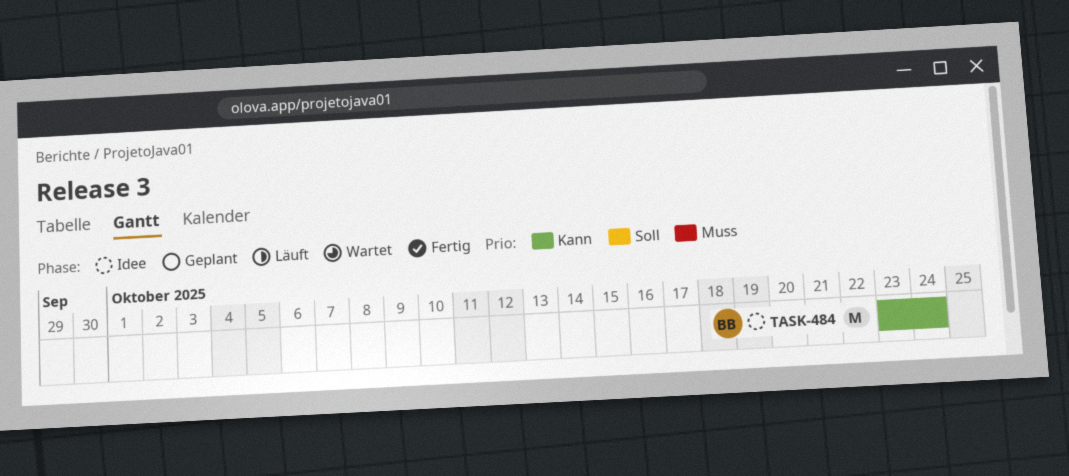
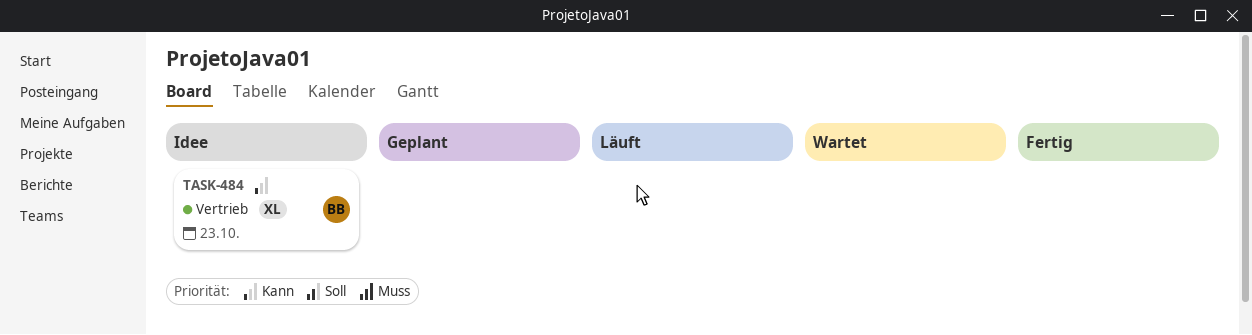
TASK-484, estimate: M -> XL
TASK-484, due: Oct 24 -> Oct 23

